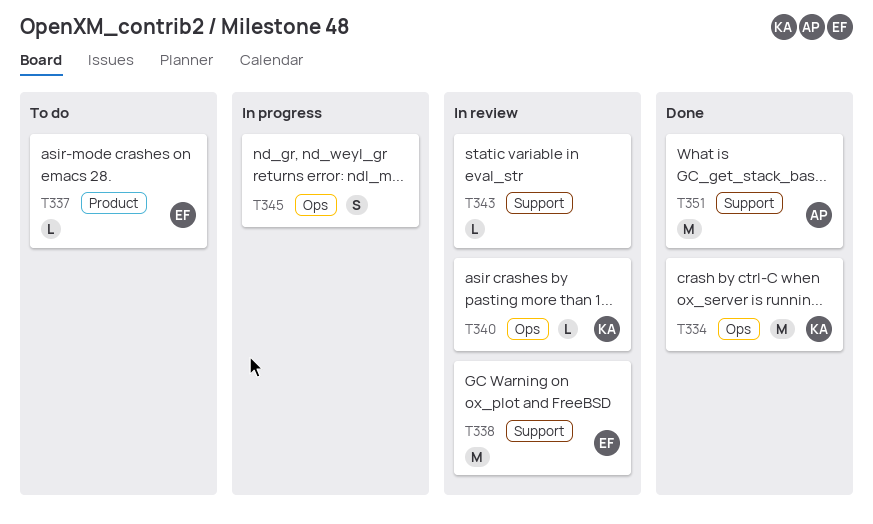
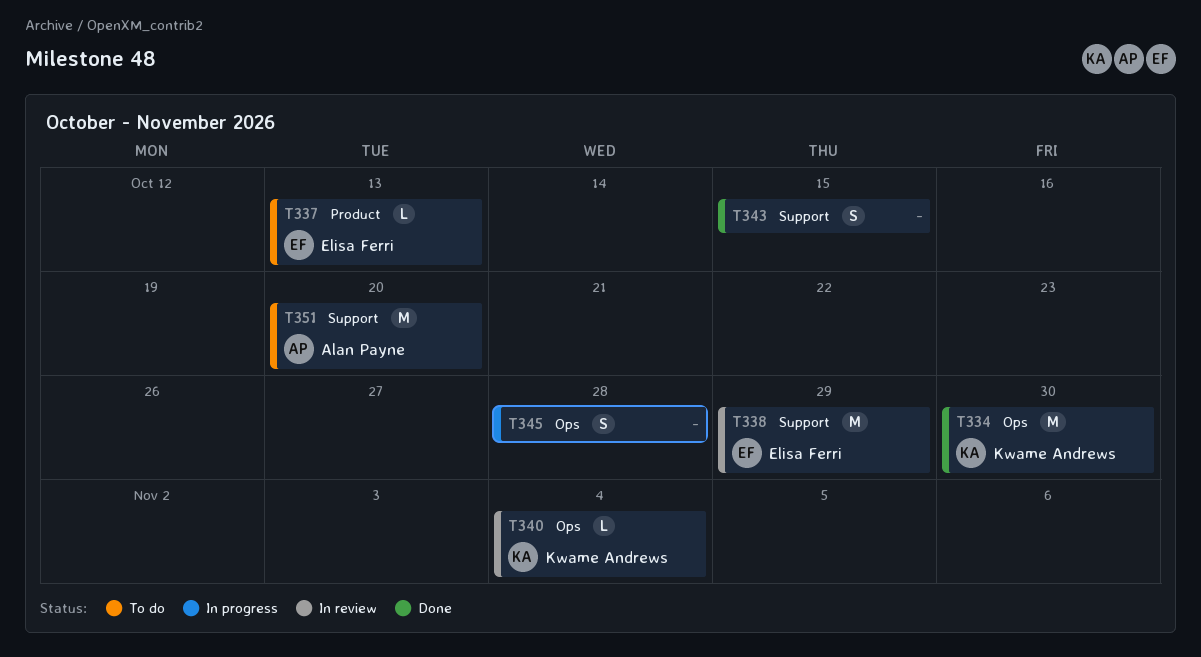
T343, status: In review -> Done
T343, estimate: L -> S
T351, status: Done -> To do

